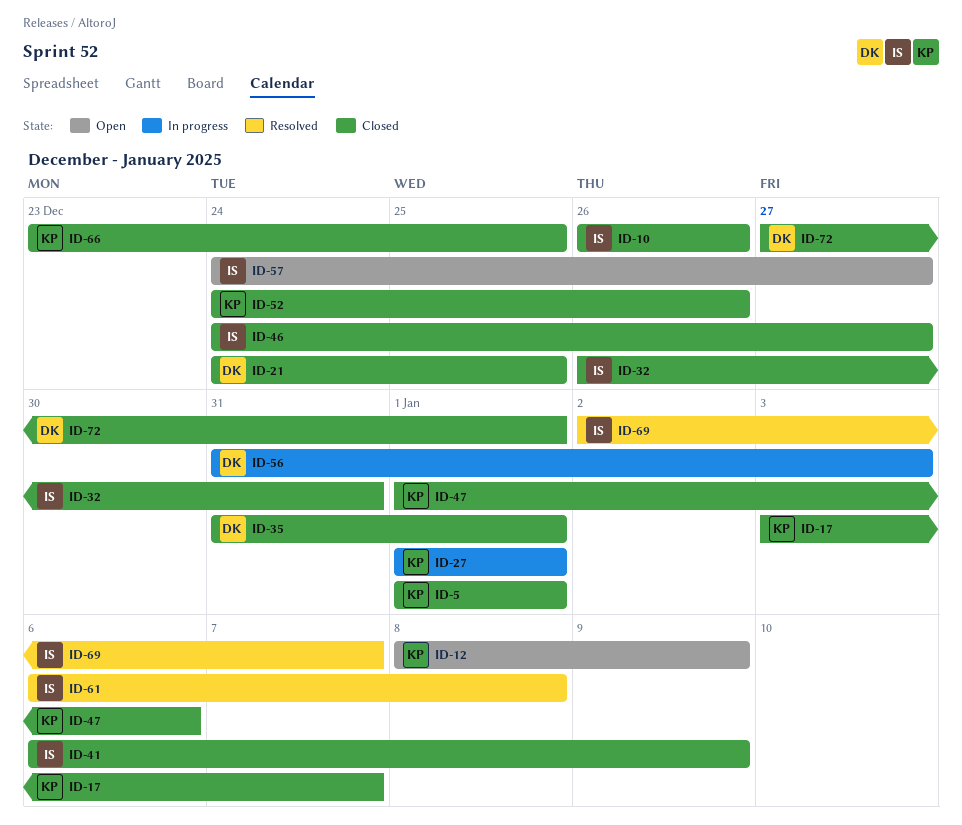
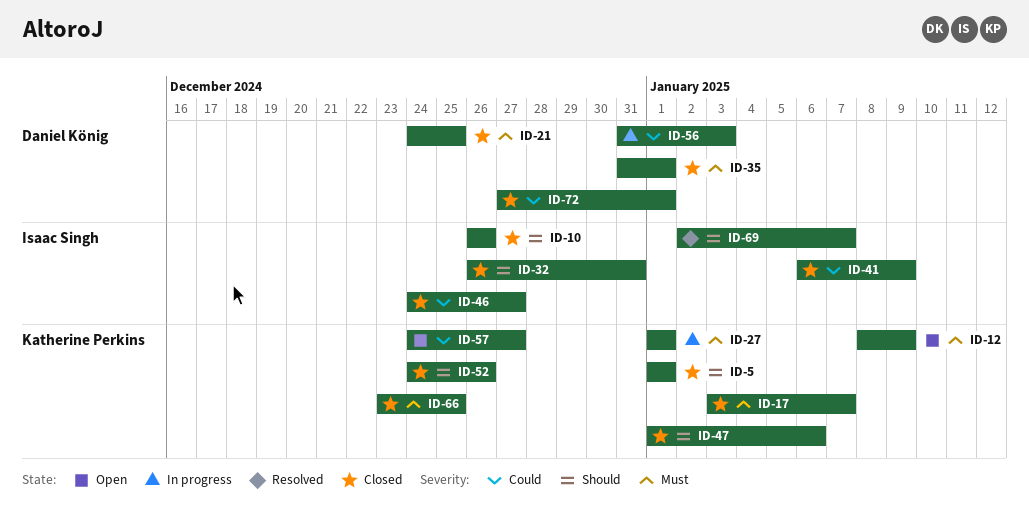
ID-57, owner: Isaac Singh -> Katherine Perkins
ID-61: present -> none

